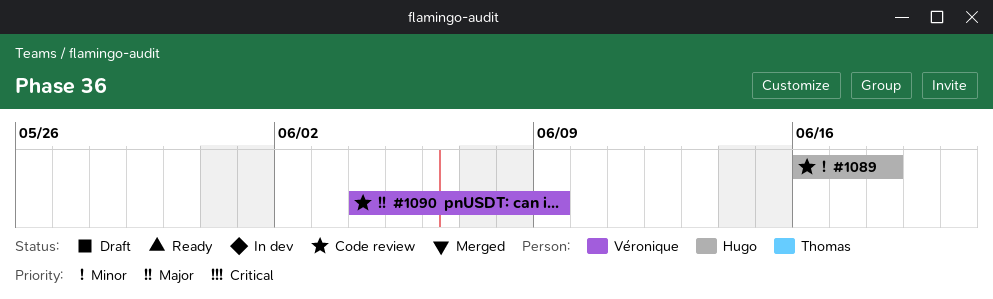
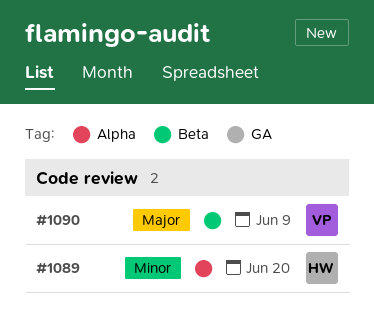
#1089, due: Jun 18 -> Jun 20

